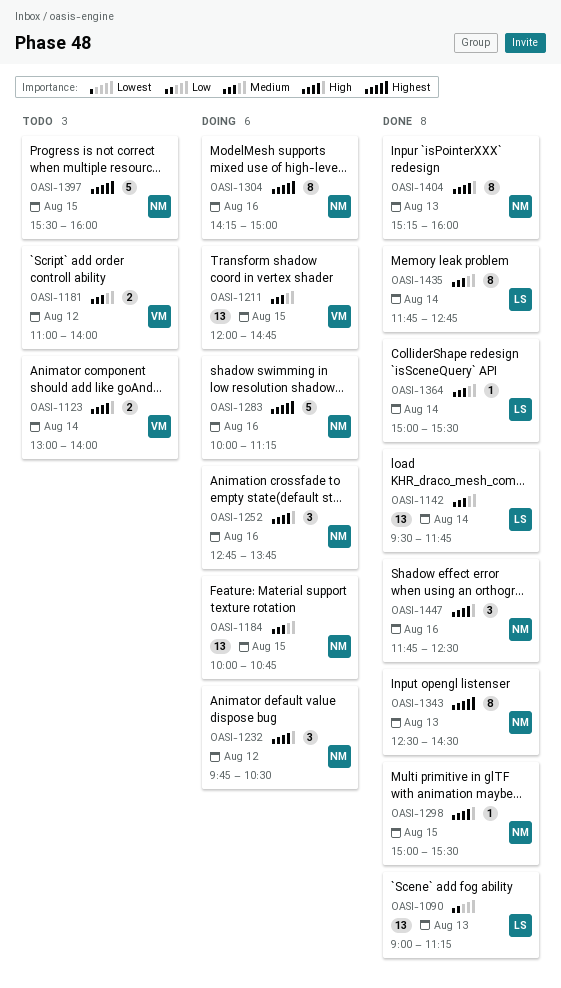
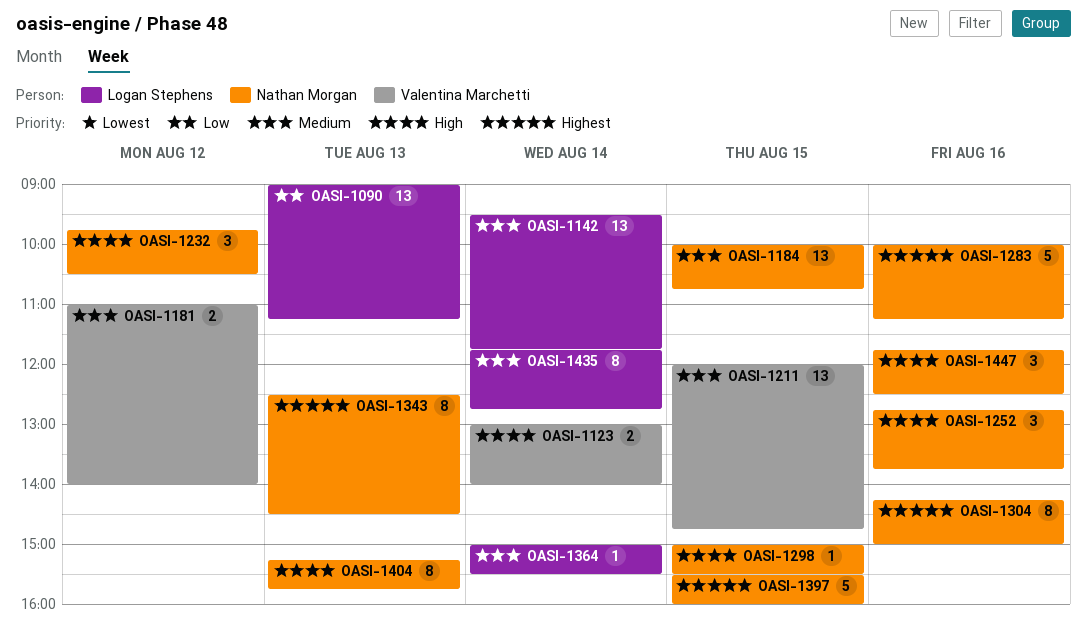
OASI-1404, ends: 16:00 -> 15:45

